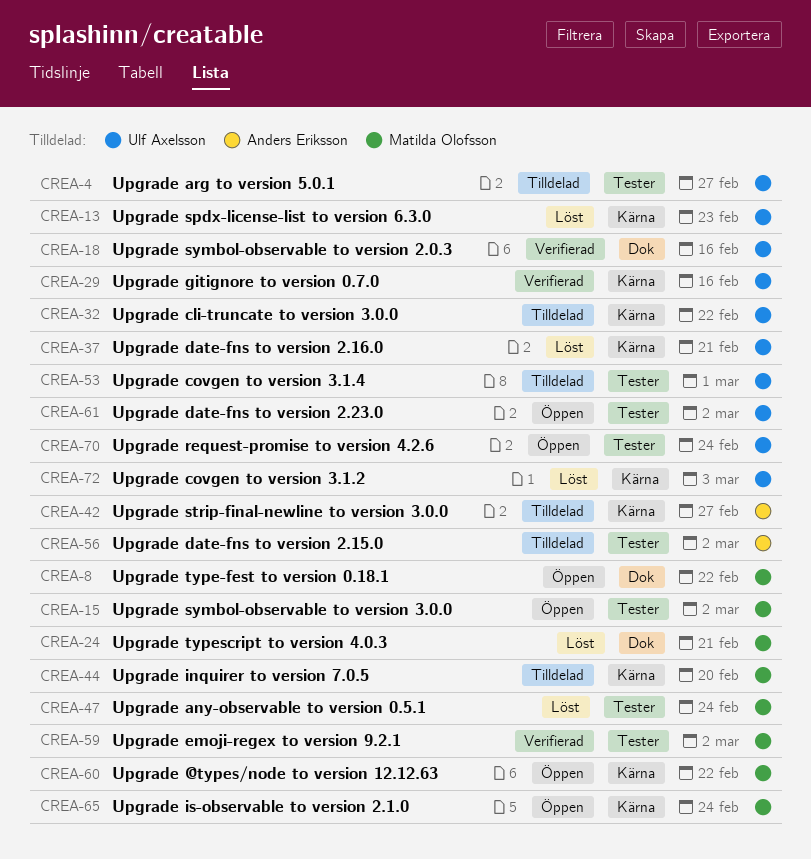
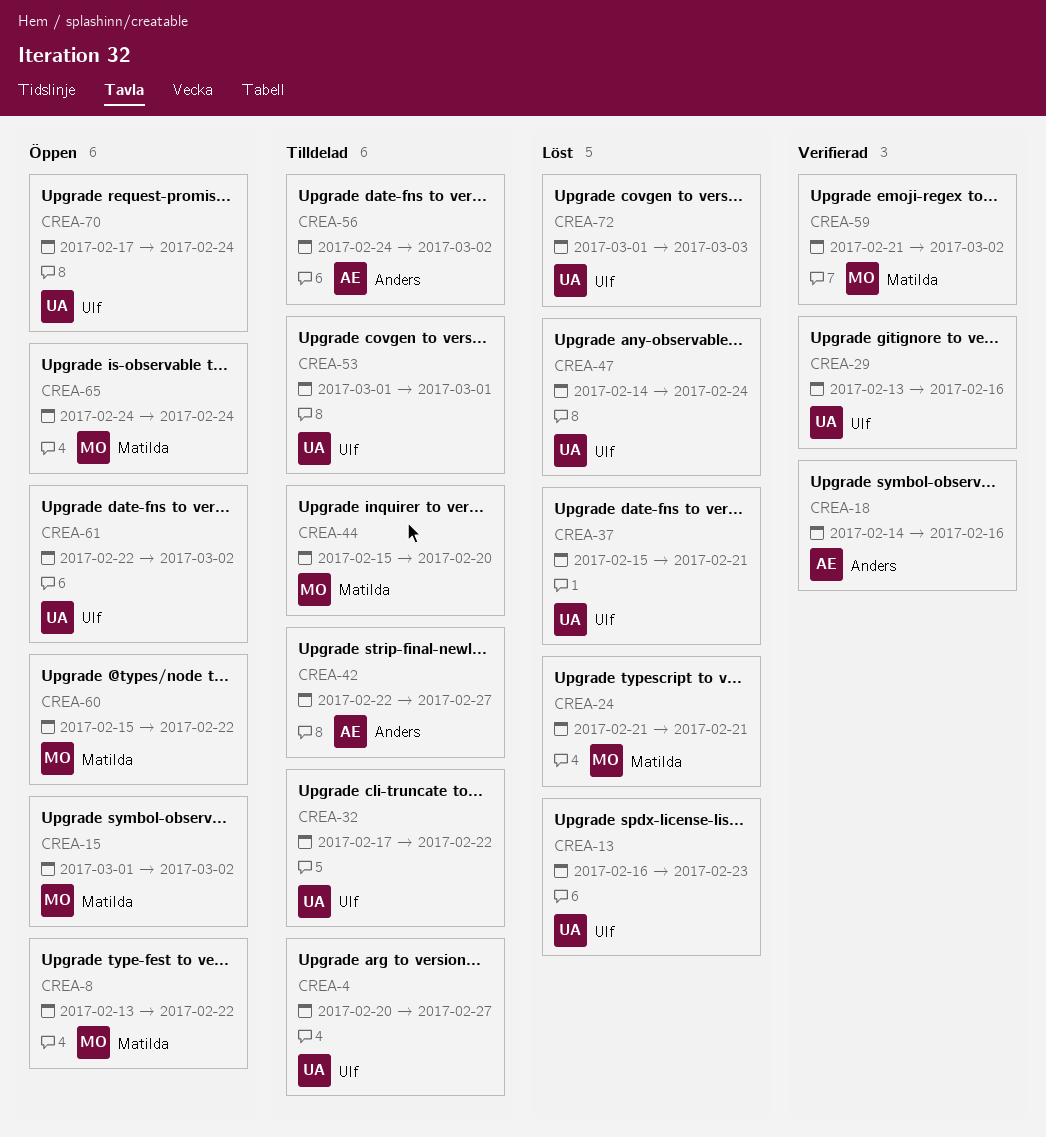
CREA-18, owner: Ulf Axelsson -> Anders Eriksson
CREA-47, owner: Matilda Olofsson -> Ulf Axelsson

